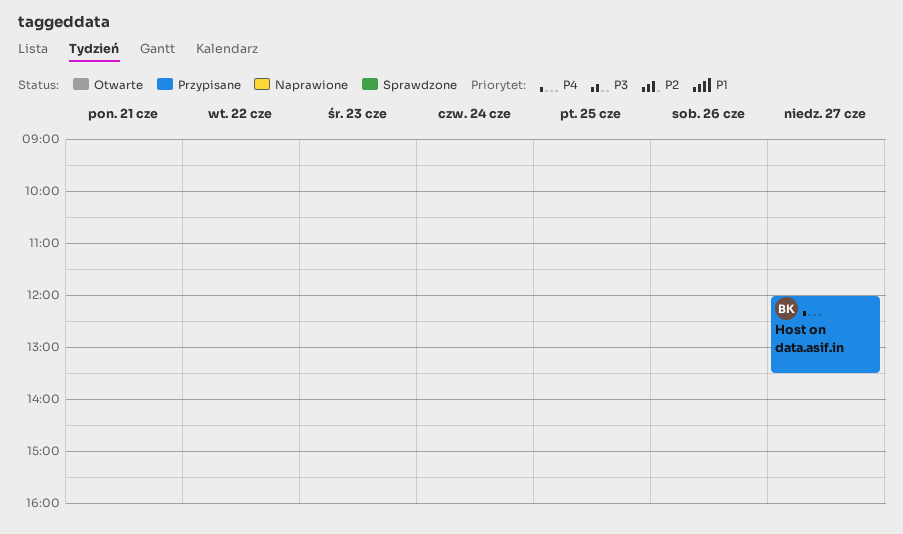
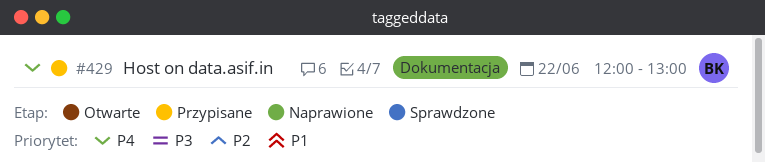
Host on data.asif.in, day: Jun 27 -> Jun 22
Host on data.asif.in, ends: 13:30 -> 13:00

